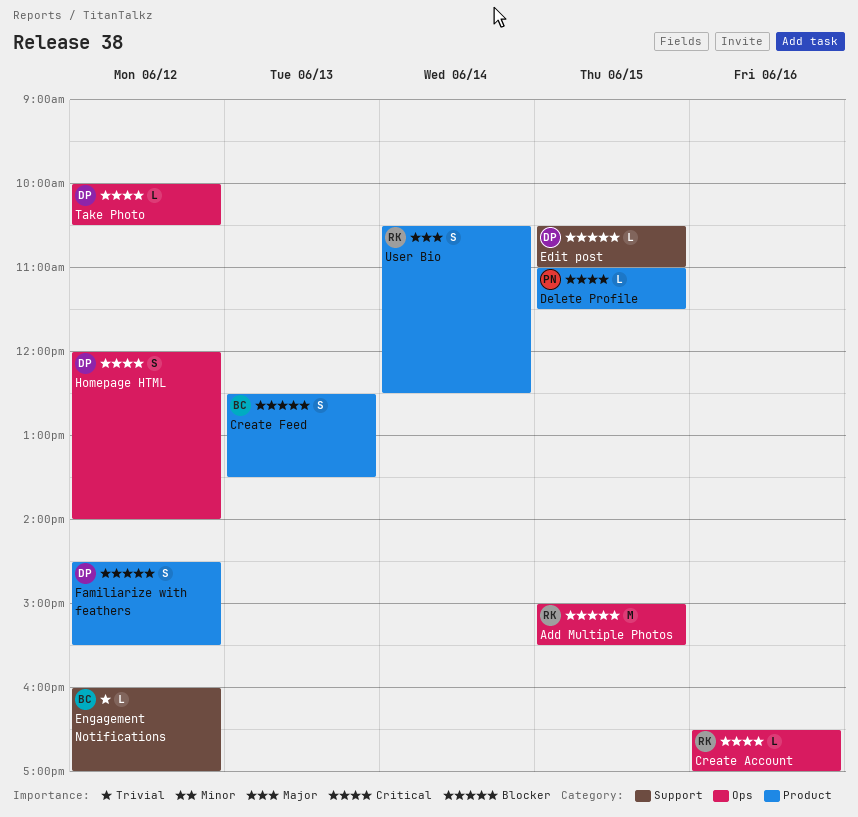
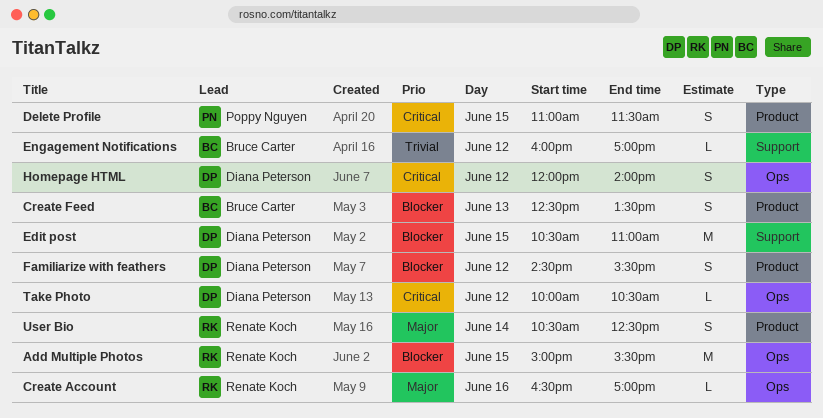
Create Account, priority: Critical -> Major
Delete Profile, estimate: L -> S
Edit post, estimate: L -> M

